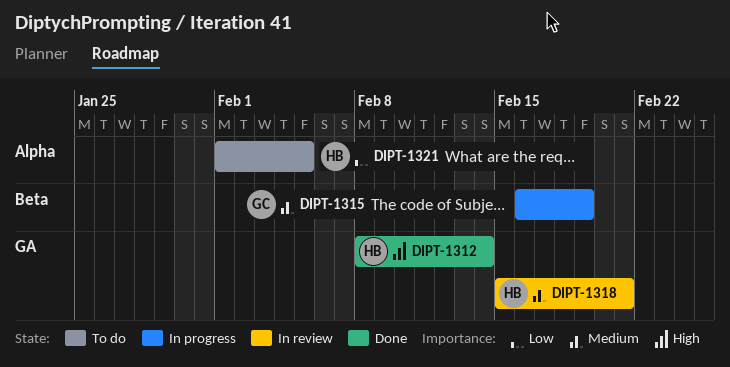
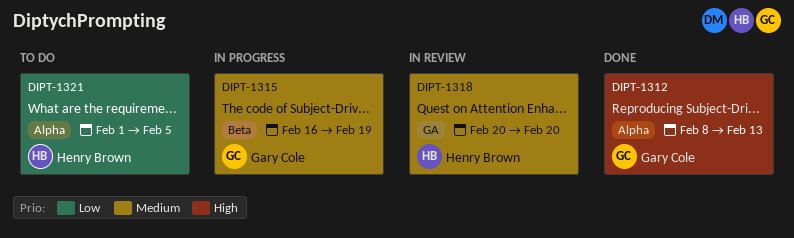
DIPT-1312, owner: Henry Brown -> Gary Cole
DIPT-1312, label: GA -> Alpha
DIPT-1312, due: Feb 14 -> Feb 13
DIPT-1318, start: Feb 15 -> Feb 20
DIPT-1318, due: Feb 21 -> Feb 20

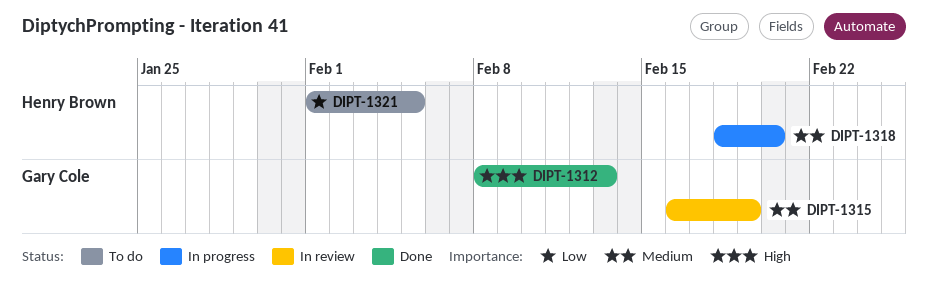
DIPT-1315, status: In progress -> In review
DIPT-1318, status: In review -> In progress
DIPT-1318, start: Feb 20 -> Feb 18

